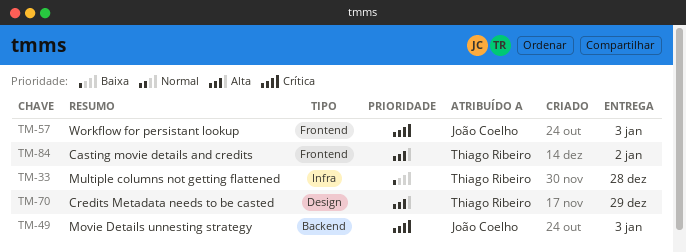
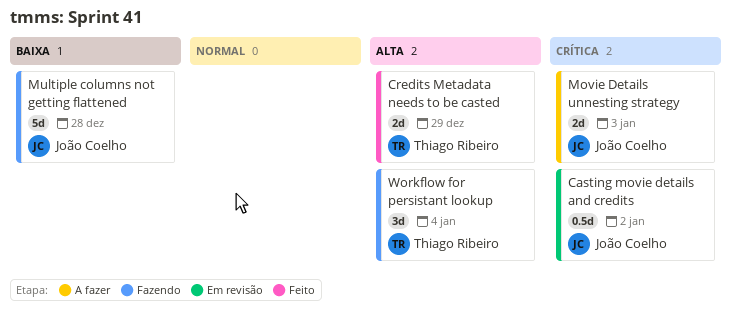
Casting movie details and credits, owner: Thiago Ribeiro -> João Coelho
Casting movie details and credits, priority: Alta -> Crítica
Multiple columns not getting flattened, owner: Thiago Ribeiro -> João Coelho
Workflow for persistant lookup, owner: João Coelho -> Thiago Ribeiro
Workflow for persistant lookup, priority: Crítica -> Alta
Workflow for persistant lookup, due: Jan 3 -> Jan 4

